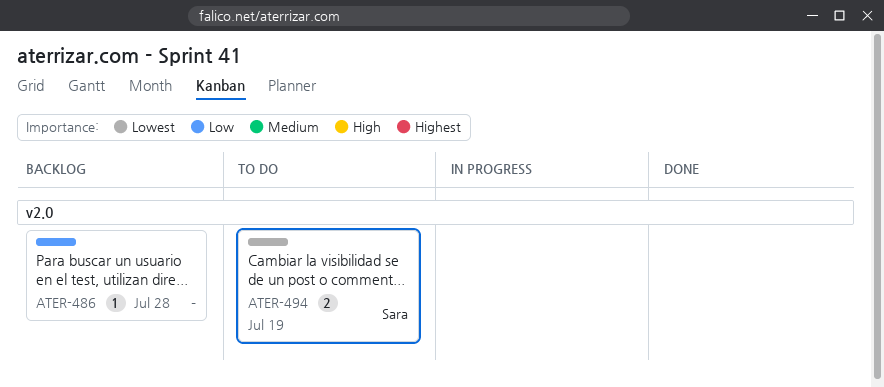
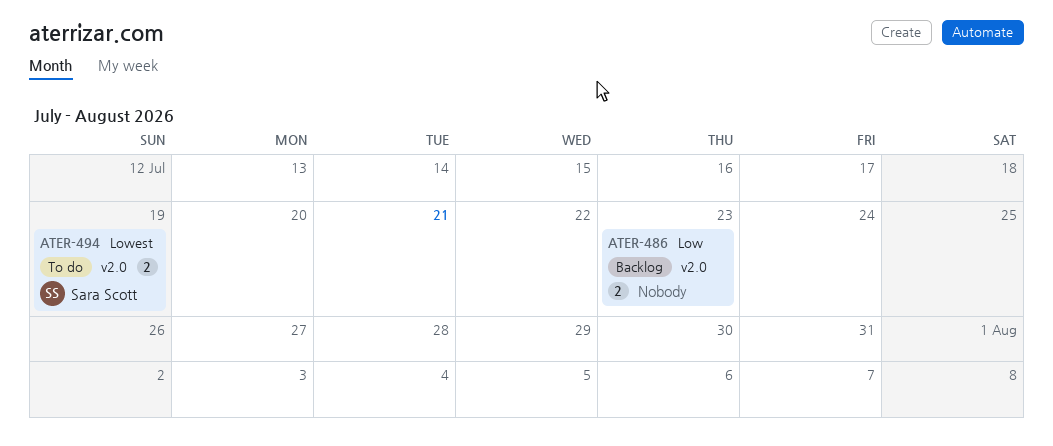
ATER-486, estimate: 1 -> 2
ATER-486, due: Jul 28 -> Jul 23

